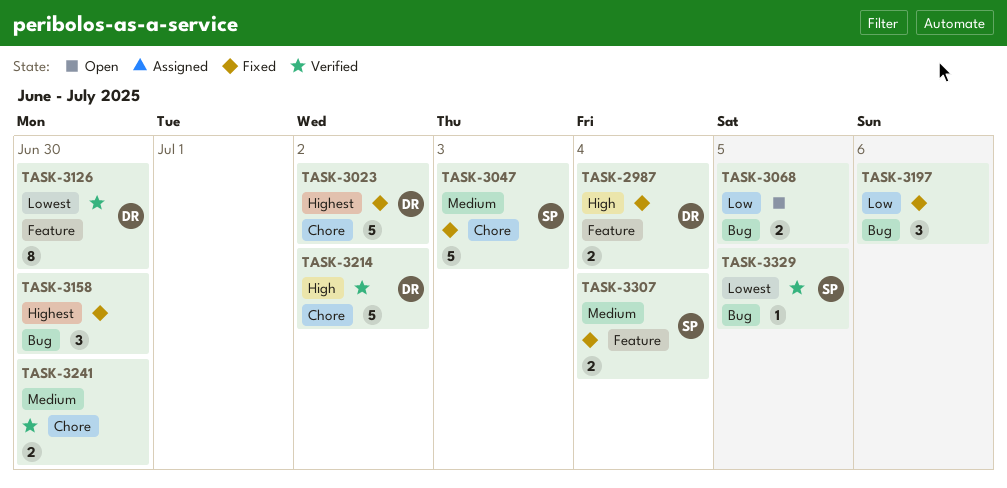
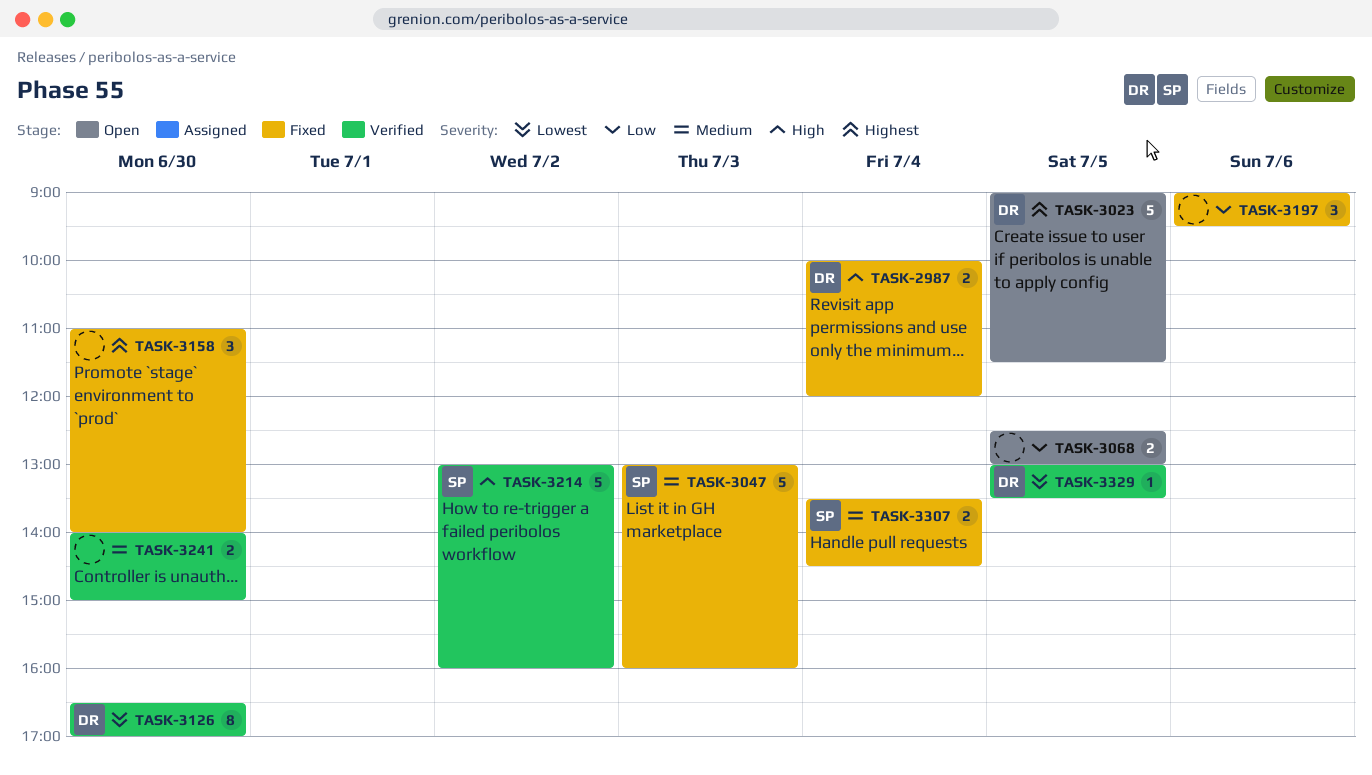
TASK-3023, status: Fixed -> Open
TASK-3023, day: Jul 2 -> Jul 5
TASK-3214, owner: DR -> SP
TASK-3329, owner: SP -> DR

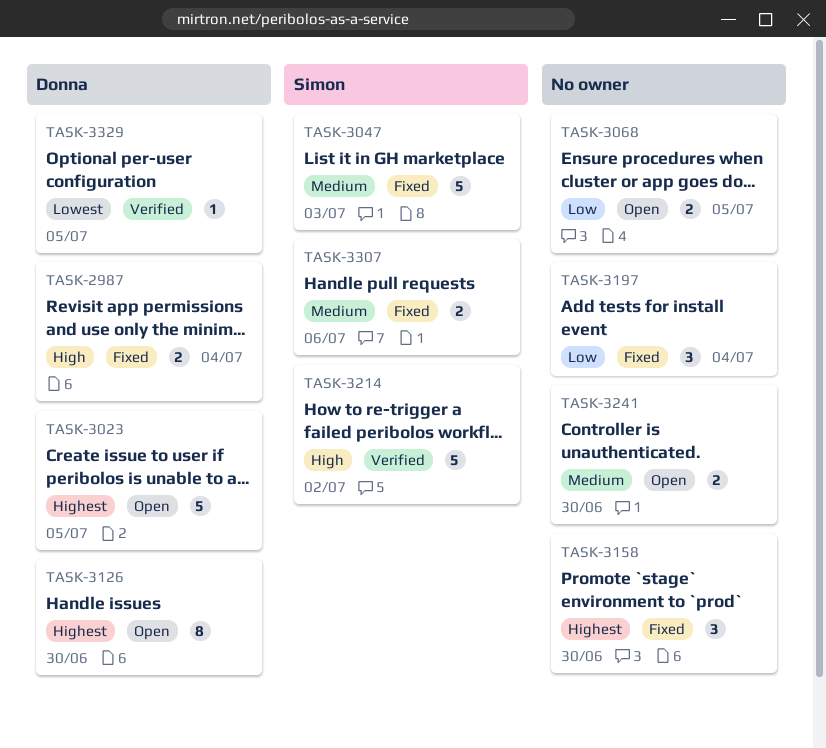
TASK-3126, status: Verified -> Open
TASK-3126, priority: Lowest -> Highest
TASK-3197, day: Jul 6 -> Jul 4
TASK-3241, status: Verified -> Open
TASK-3307, day: Jul 4 -> Jul 6

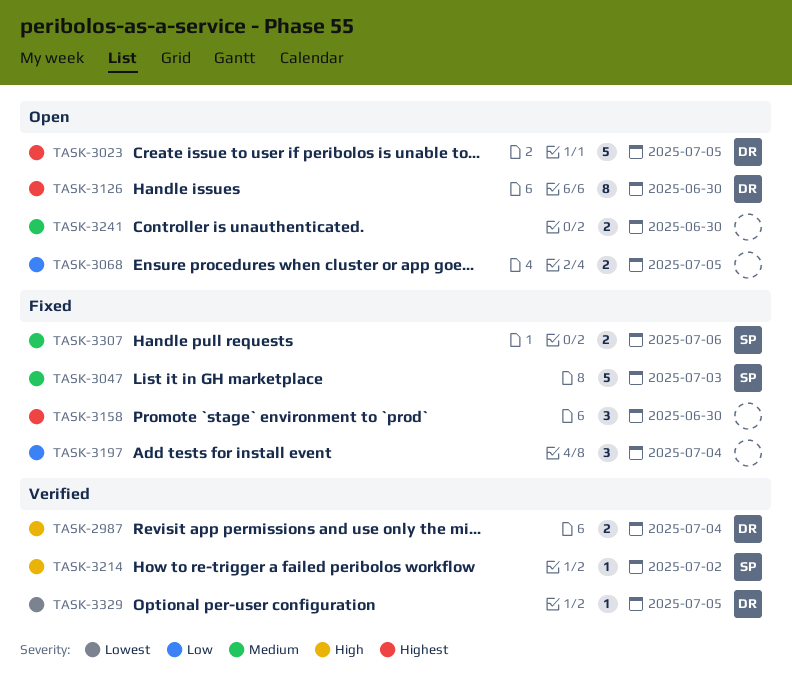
TASK-2987, status: Fixed -> Verified
TASK-3214, estimate: 5 -> 1

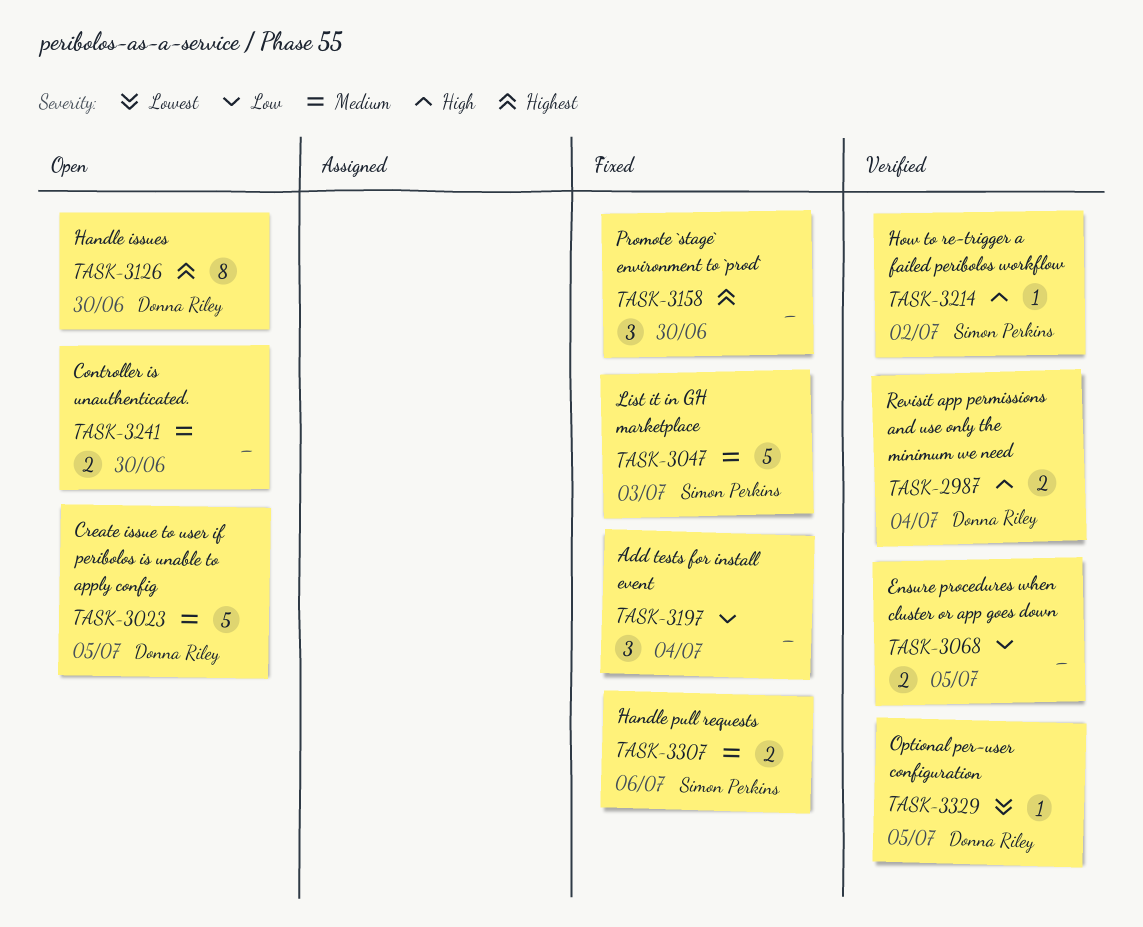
TASK-3023, priority: Highest -> Medium
TASK-3068, status: Open -> Verified

